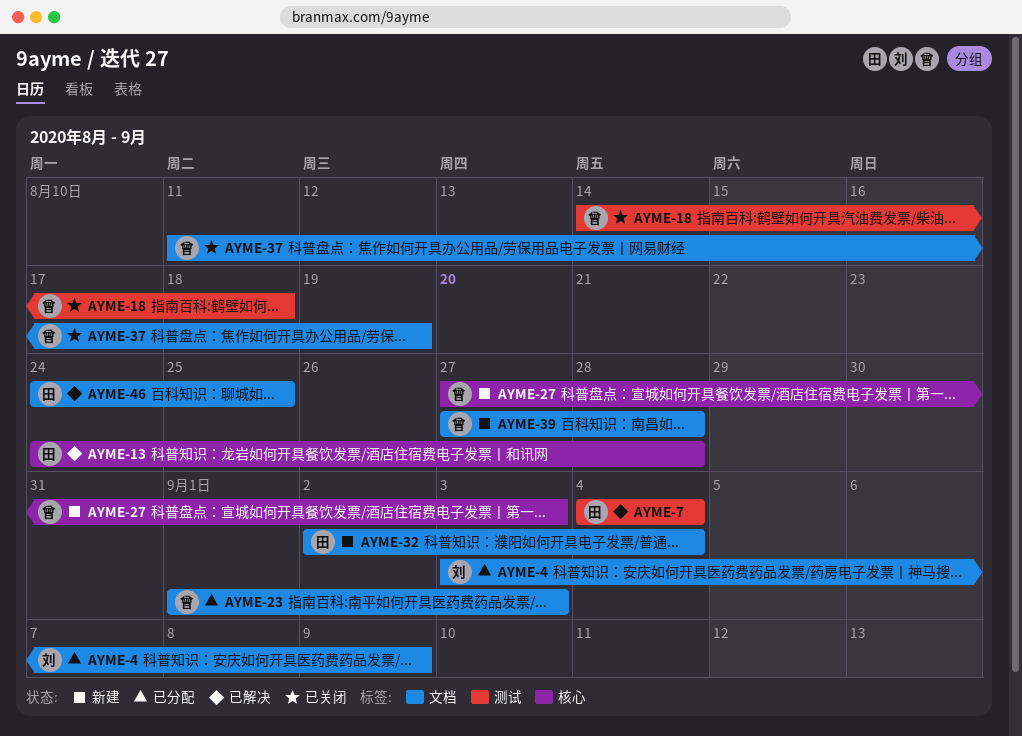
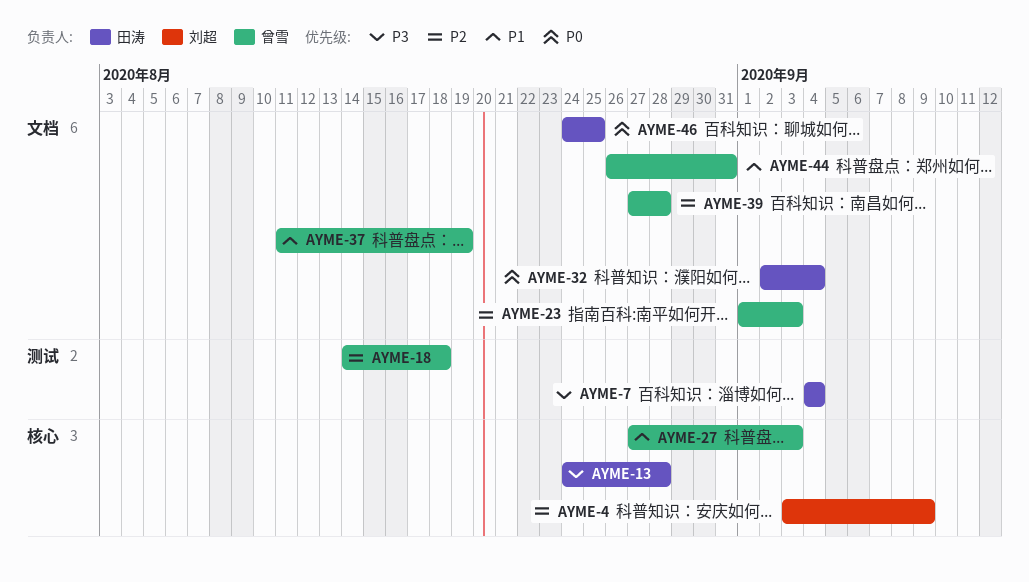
AYME-4, label: 文档 -> 核心
AYME-44: none -> present

